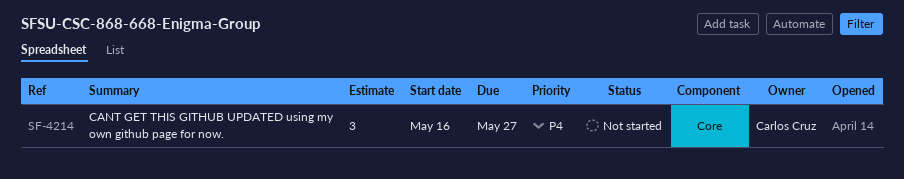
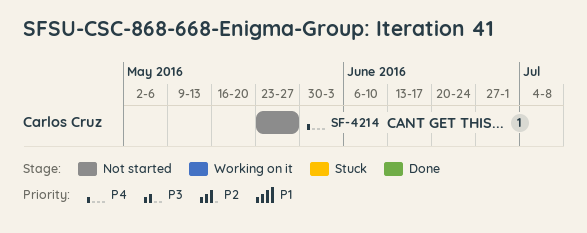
SF-4214, estimate: 3 -> 1
SF-4214, start: May 16 -> May 23

